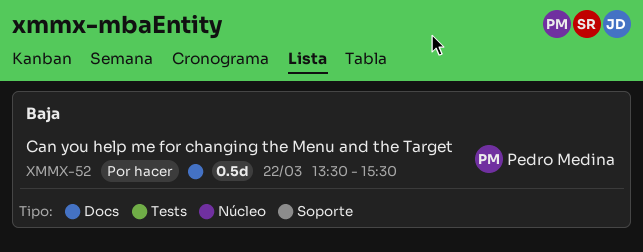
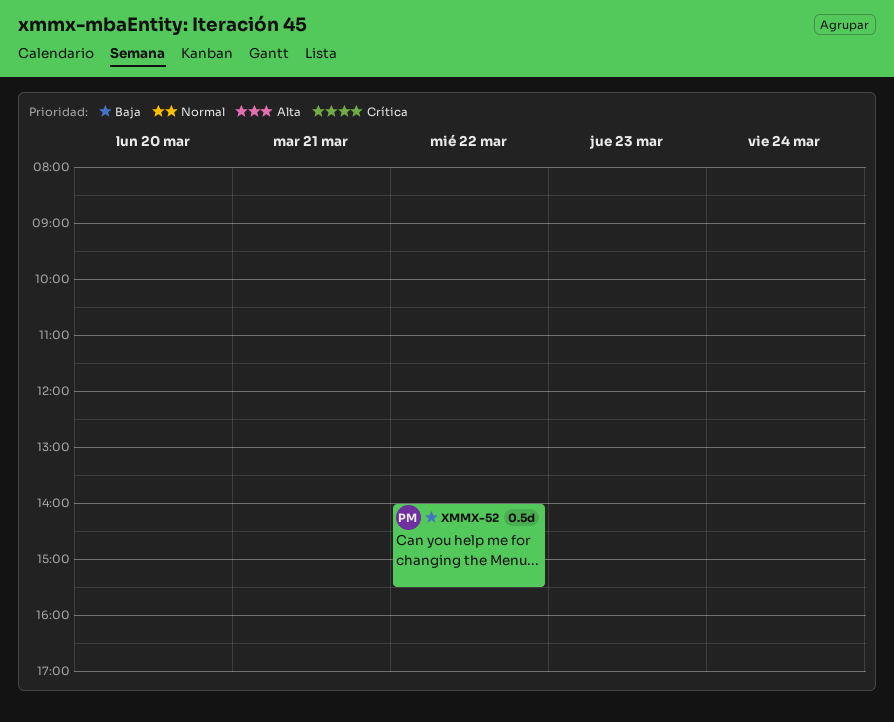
XMMX-52, begins: 13:30 -> 14:00

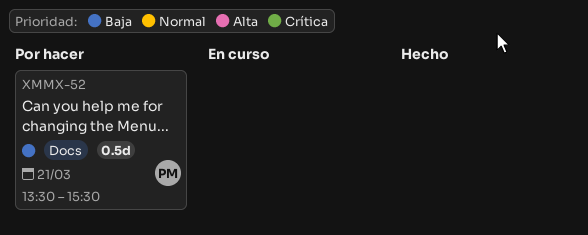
XMMX-52, day: Mar 22 -> Mar 21
XMMX-52, begins: 14:00 -> 13:30

